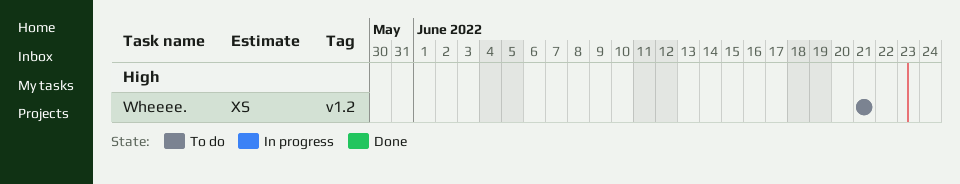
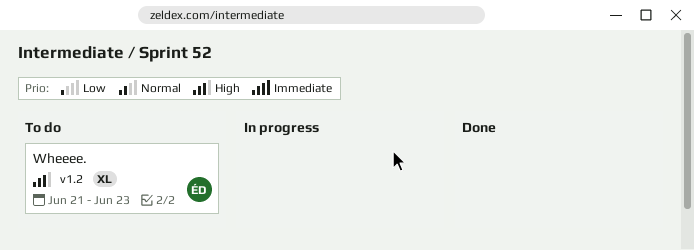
Wheeee., estimate: XS -> XL
Wheeee., due: Jun 21 -> Jun 23

